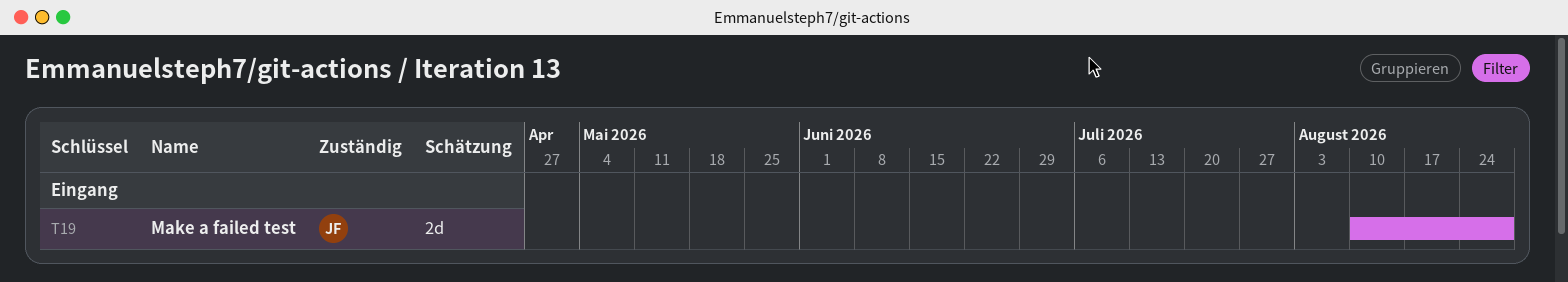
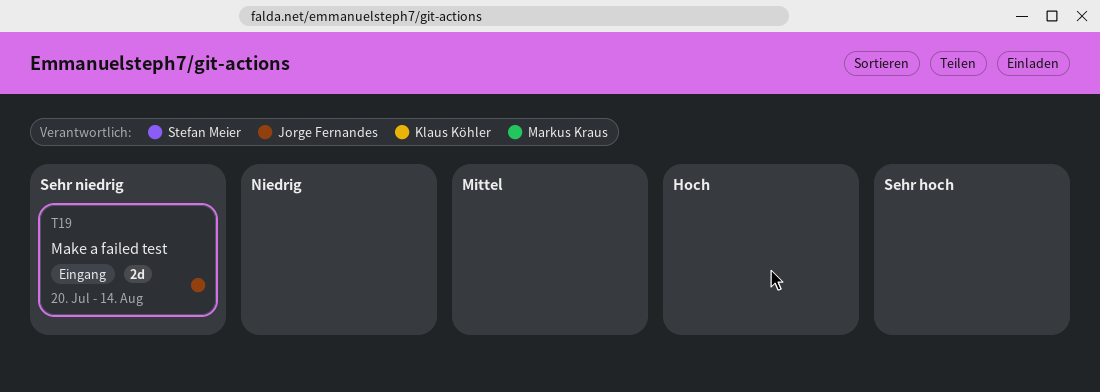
T19, start: Aug 10 -> Jul 20
T19, due: Aug 28 -> Aug 14

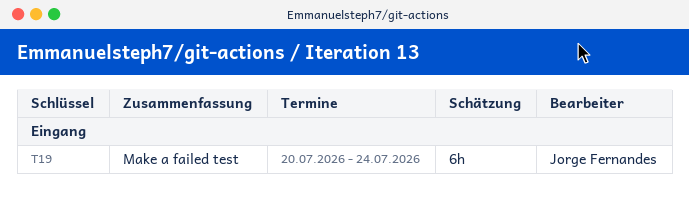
T19, estimate: 2d -> 6h
T19, due: Aug 14 -> Jul 24

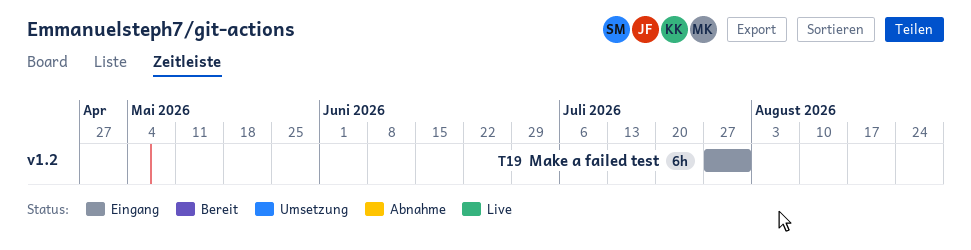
T19, start: Jul 20 -> Jul 27
T19, due: Jul 24 -> Jul 31

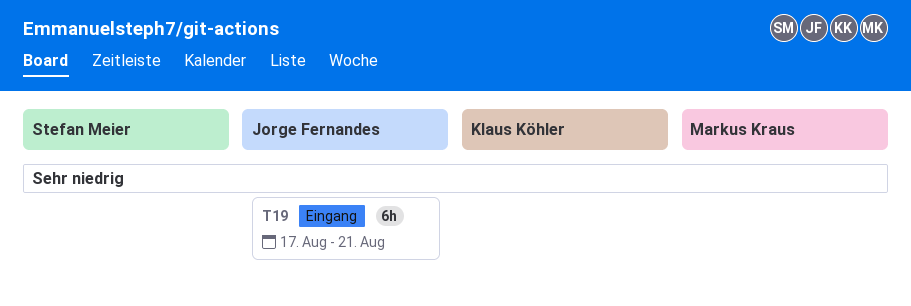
T19, start: Jul 27 -> Aug 17
T19, due: Jul 31 -> Aug 21

